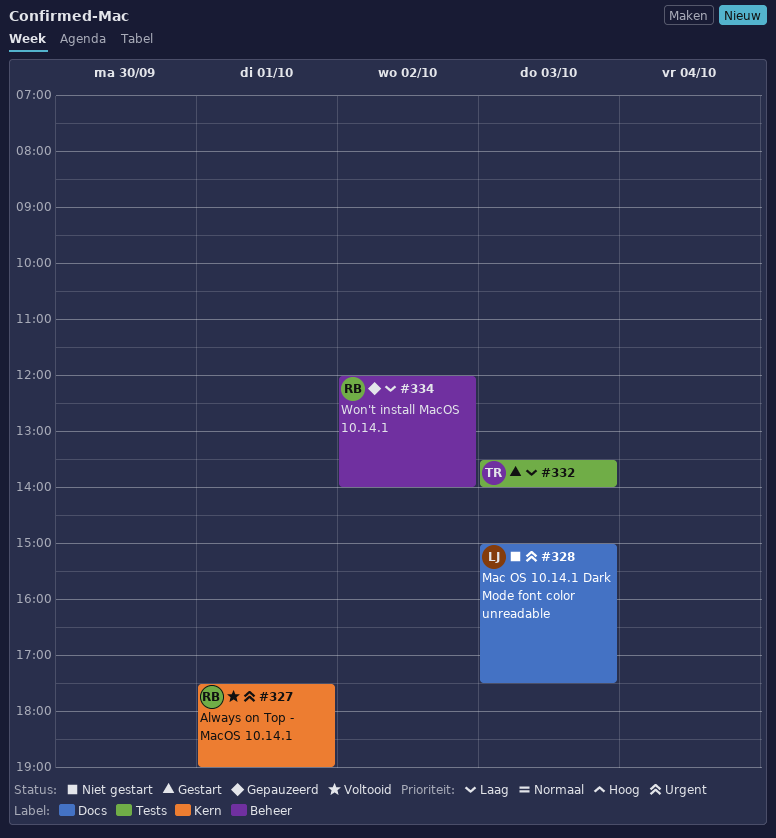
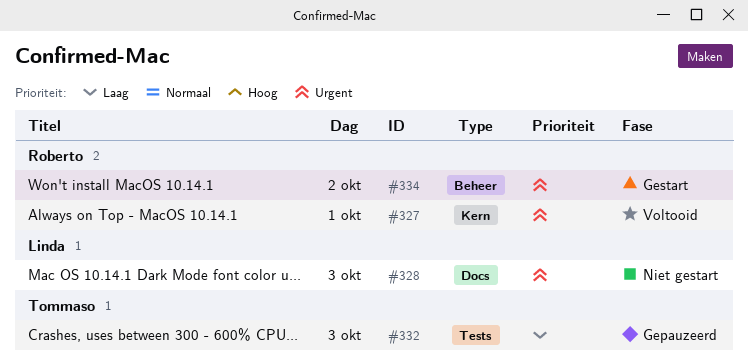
#332, status: Gestart -> Gepauzeerd
#334, status: Gepauzeerd -> Gestart
#334, priority: Laag -> Urgent

